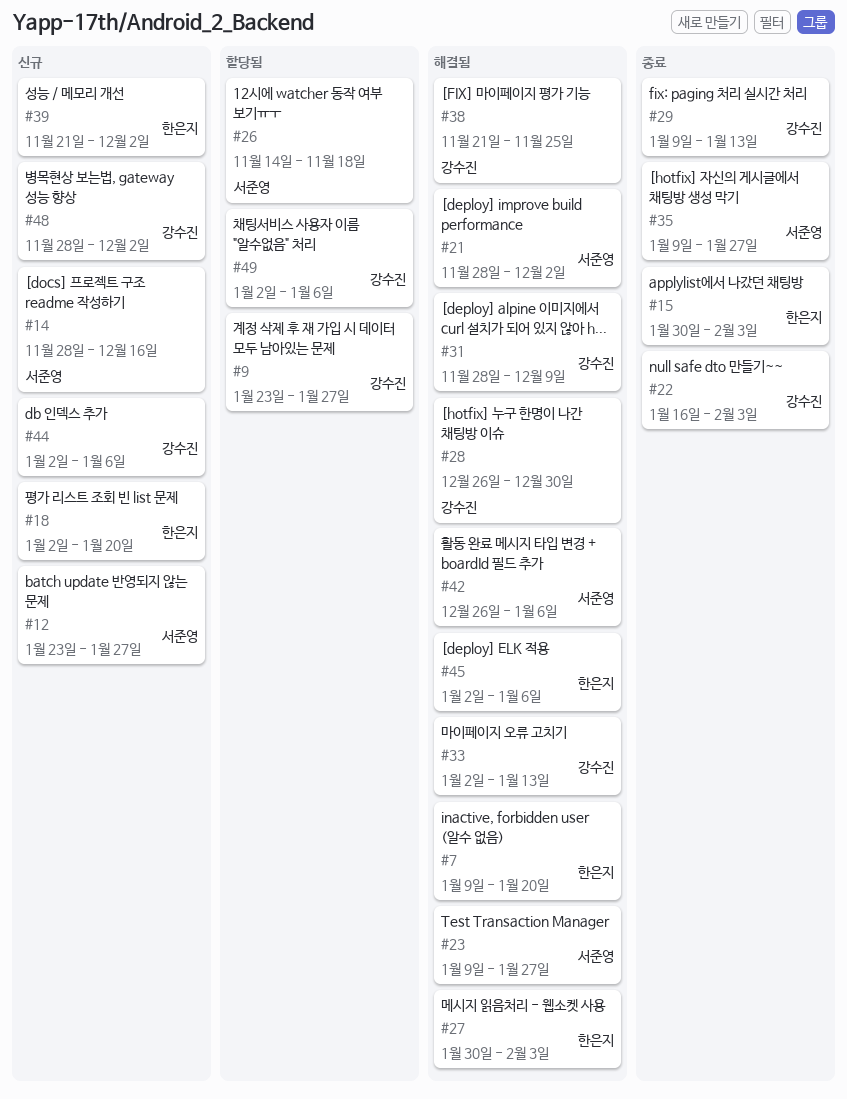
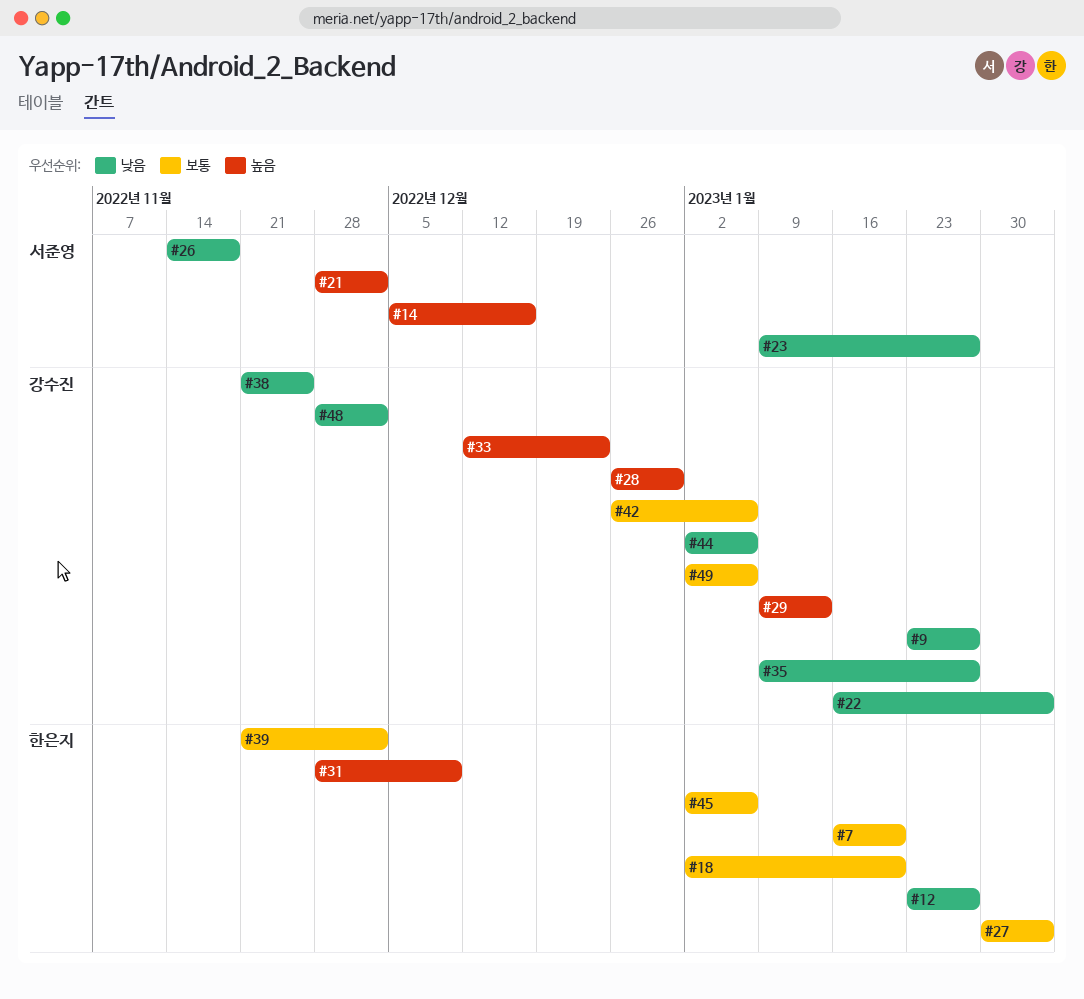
#7, start: Jan 9 -> Jan 16
#12, owner: 서준영 -> 한은지
#14, start: Nov 28 -> Dec 5
#15: present -> none
#31, owner: 강수진 -> 한은지
#33, start: Jan 2 -> Dec 12
#33, due: Jan 13 -> Dec 23
#35, owner: 서준영 -> 강수진
#42, owner: 서준영 -> 강수진

